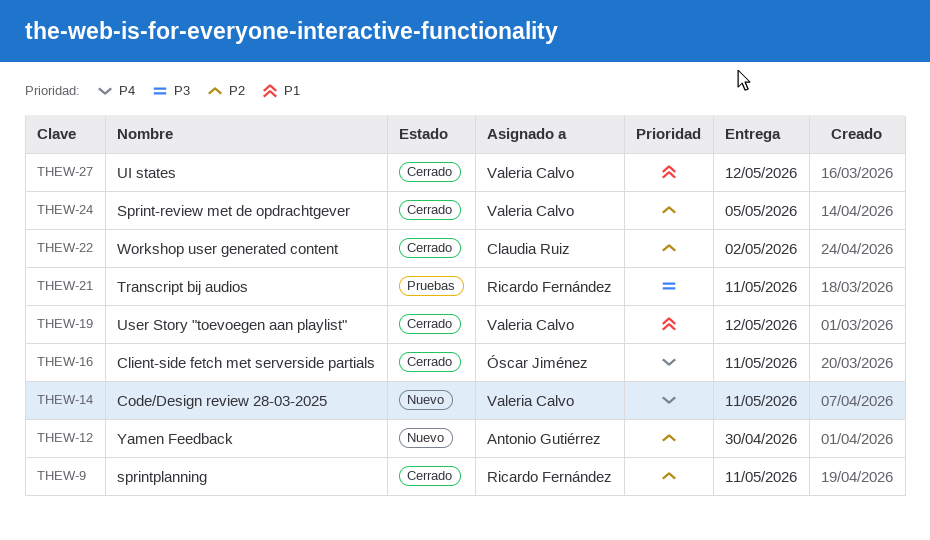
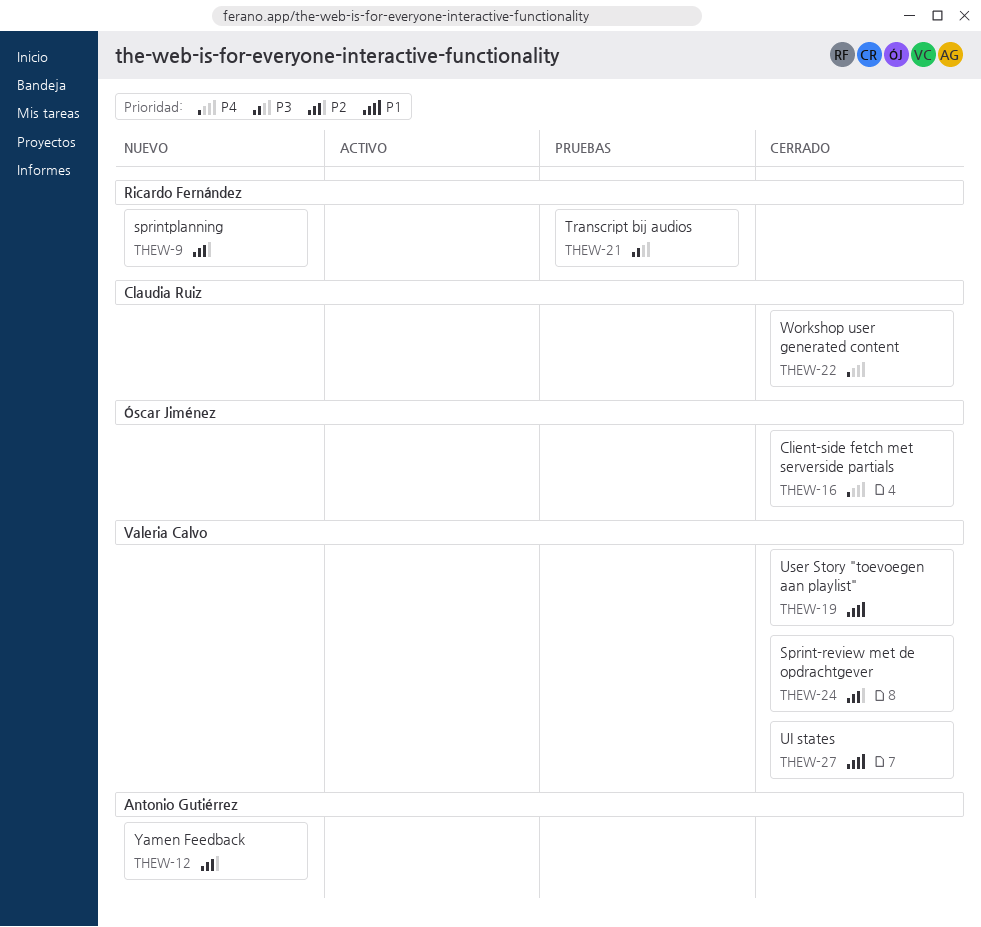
THEW-9, status: Cerrado -> Nuevo
THEW-14: present -> none
THEW-22, priority: P2 -> P4

